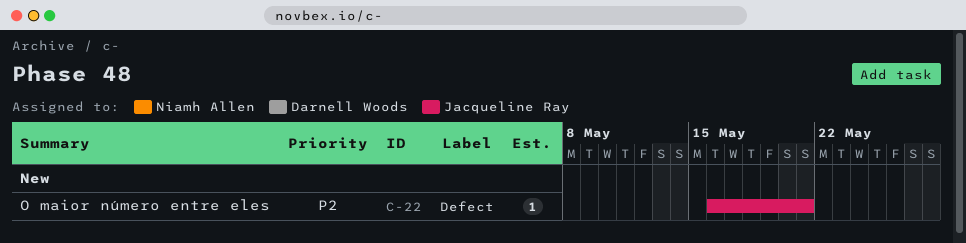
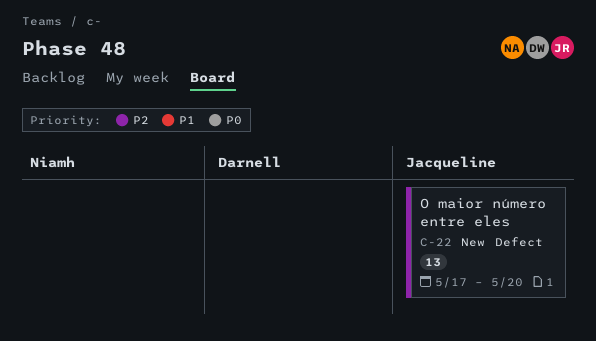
C-22, estimate: 1 -> 13
C-22, start: May 16 -> May 17
C-22, due: May 21 -> May 20

